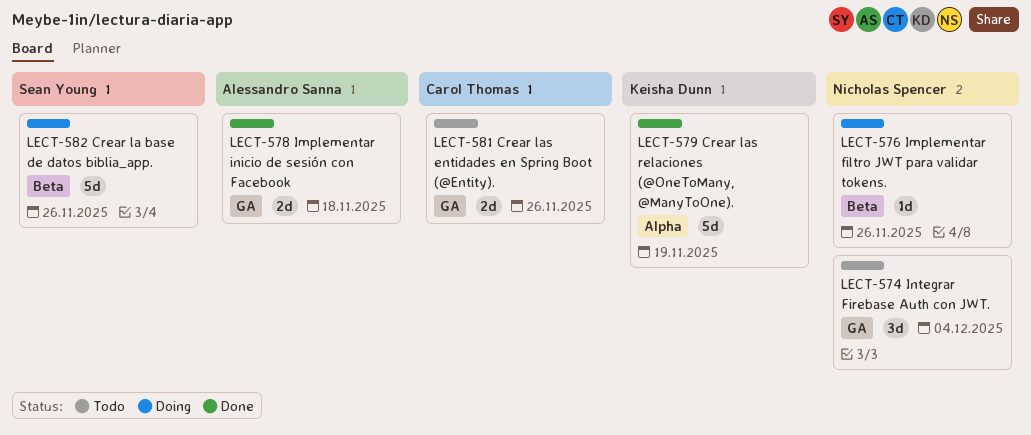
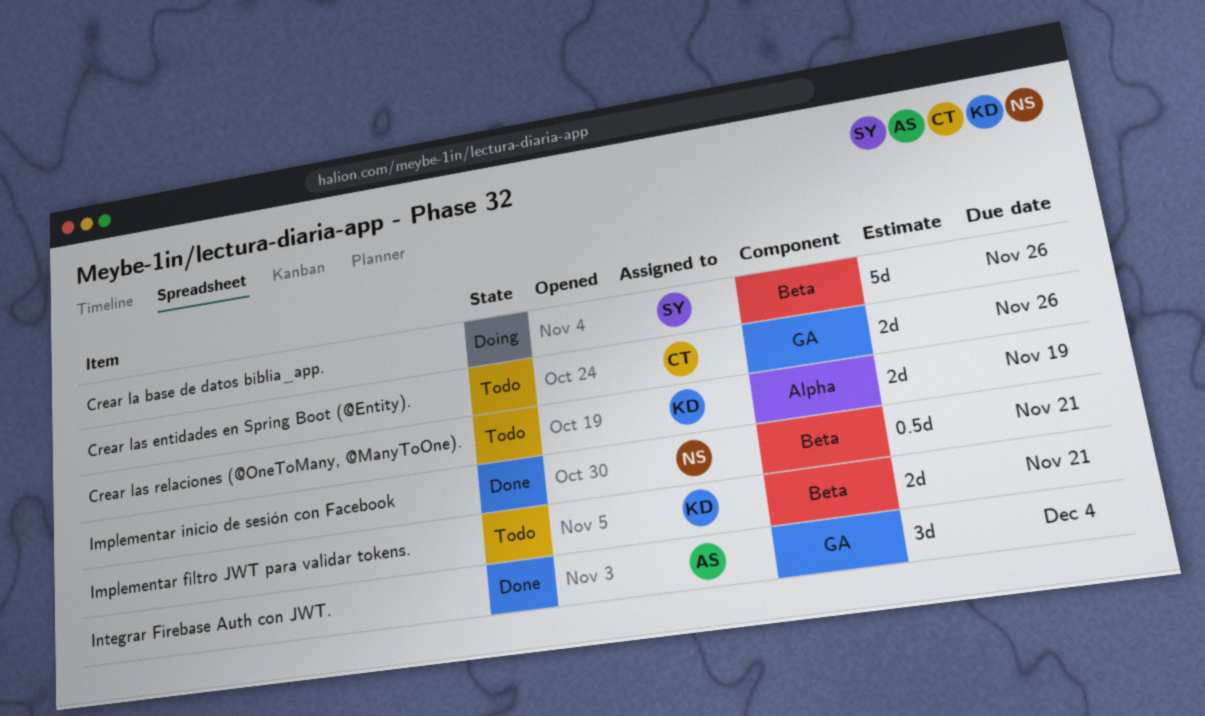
Crear las relaciones (@OneToMany, @ManyToOne)., status: Done -> Todo
Crear las relaciones (@OneToMany, @ManyToOne)., estimate: 5d -> 2d
Implementar filtro JWT para validar tokens., status: Doing -> Todo
Implementar filtro JWT para validar tokens., owner: Nicholas Spencer -> Keisha Dunn
Implementar filtro JWT para validar tokens., estimate: 1d -> 2d
Implementar filtro JWT para validar tokens., due: Nov 26 -> Nov 21
Implementar inicio de sesión con Facebook, owner: Alessandro Sanna -> Nicholas Spencer
Implementar inicio de sesión con Facebook, label: GA -> Beta
Implementar inicio de sesión con Facebook, estimate: 2d -> 0.5d
Implementar inicio de sesión con Facebook, due: Nov 18 -> Nov 21
Integrar Firebase Auth con JWT., status: Todo -> Done
Integrar Firebase Auth con JWT., owner: Nicholas Spencer -> Alessandro Sanna

